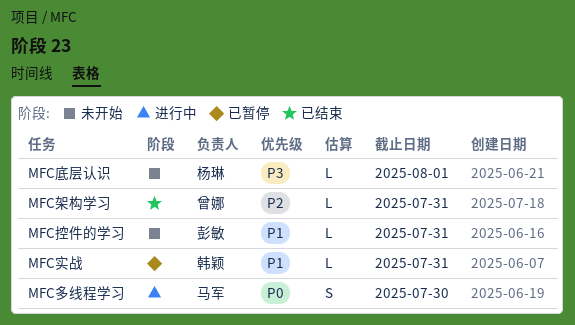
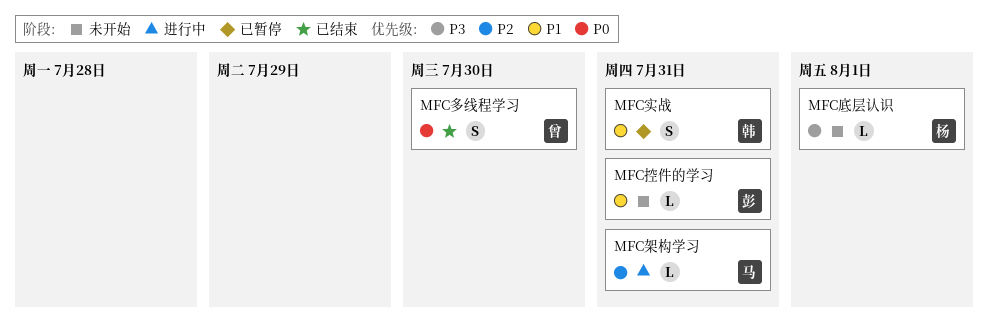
MFC多线程学习, status: 进行中 -> 已结束
MFC多线程学习, owner: 马军 -> 曾娜
MFC实战, estimate: L -> S
MFC架构学习, status: 已结束 -> 进行中
MFC架构学习, owner: 曾娜 -> 马军

